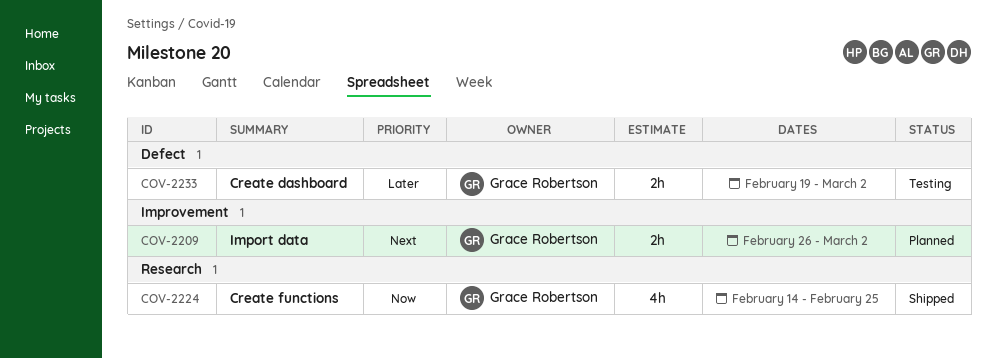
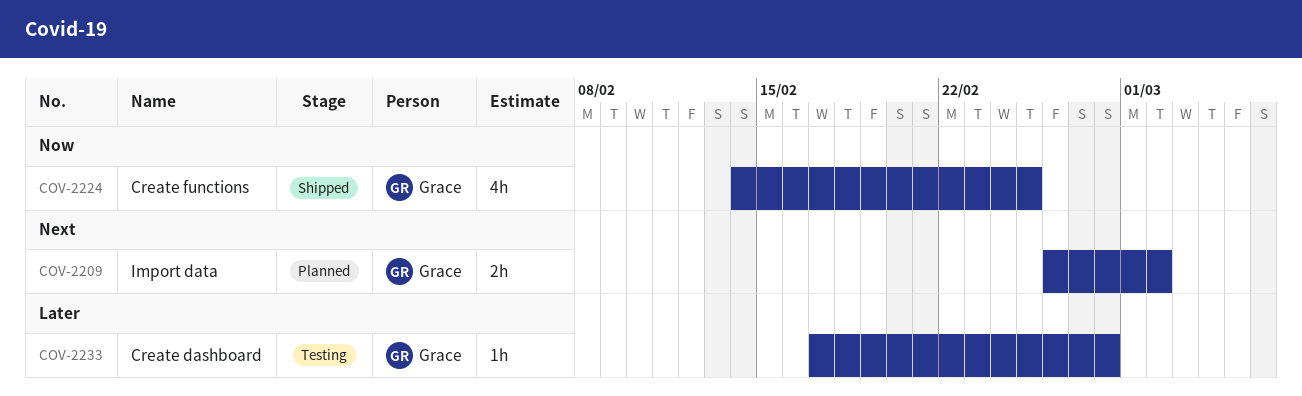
COV-2233, estimate: 2h -> 1h
COV-2233, start: Feb 19 -> Feb 17
COV-2233, due: Mar 2 -> Feb 28

